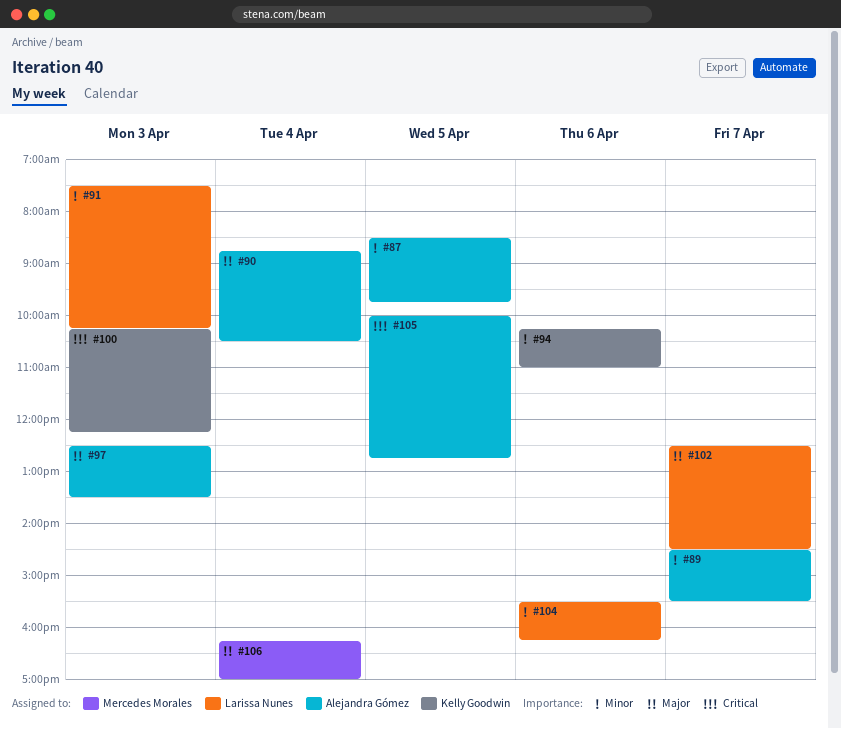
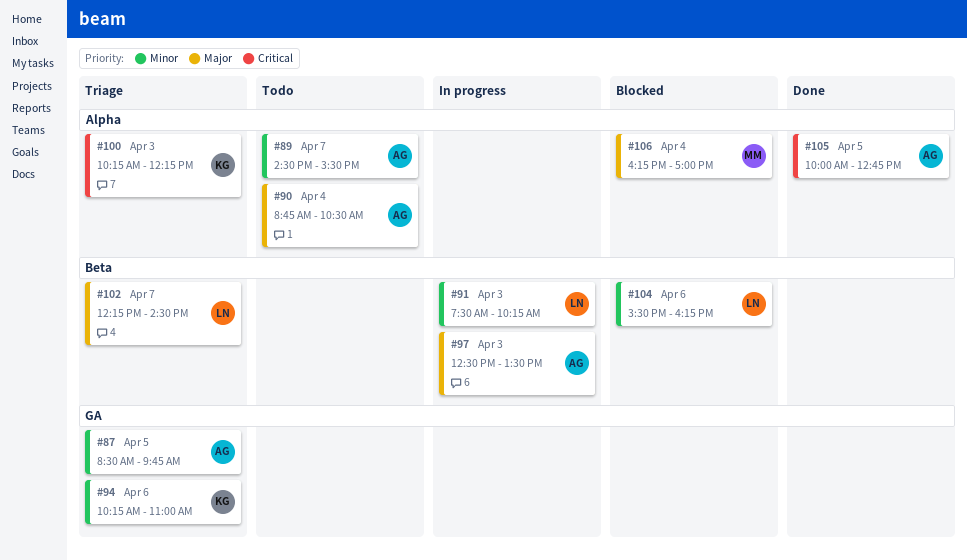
#102, begins: 12:30 -> 12:15

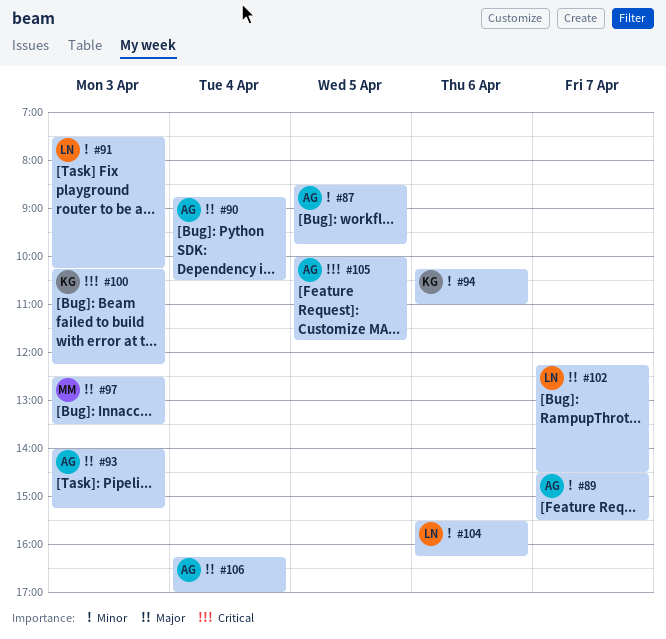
#93: none -> present
#97, owner: AG -> MM
#105, ends: 12:45 -> 11:45
#106, owner: MM -> AG

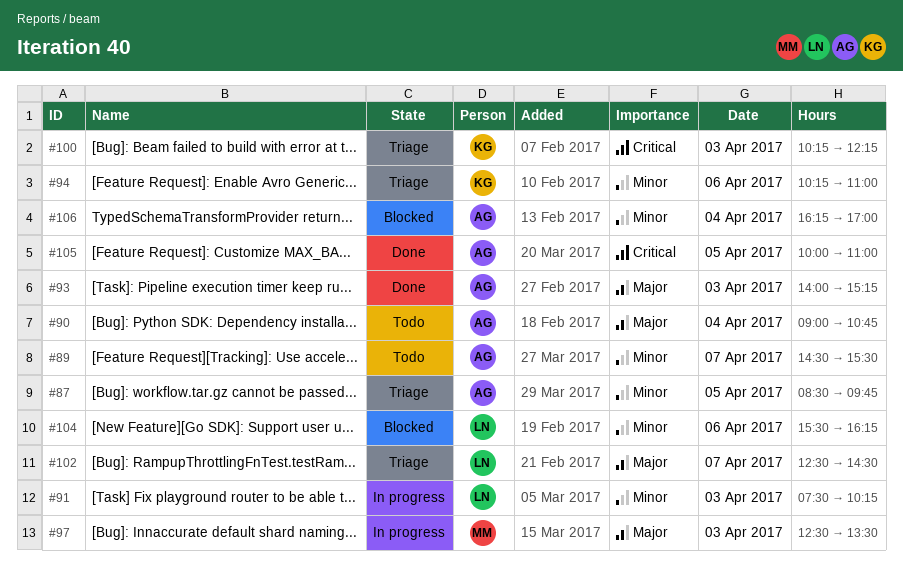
#90, begins: 08:45 -> 09:00
#90, ends: 10:30 -> 10:45
#102, begins: 12:15 -> 12:30
#105, ends: 11:45 -> 11:00
#106, priority: Major -> Minor

